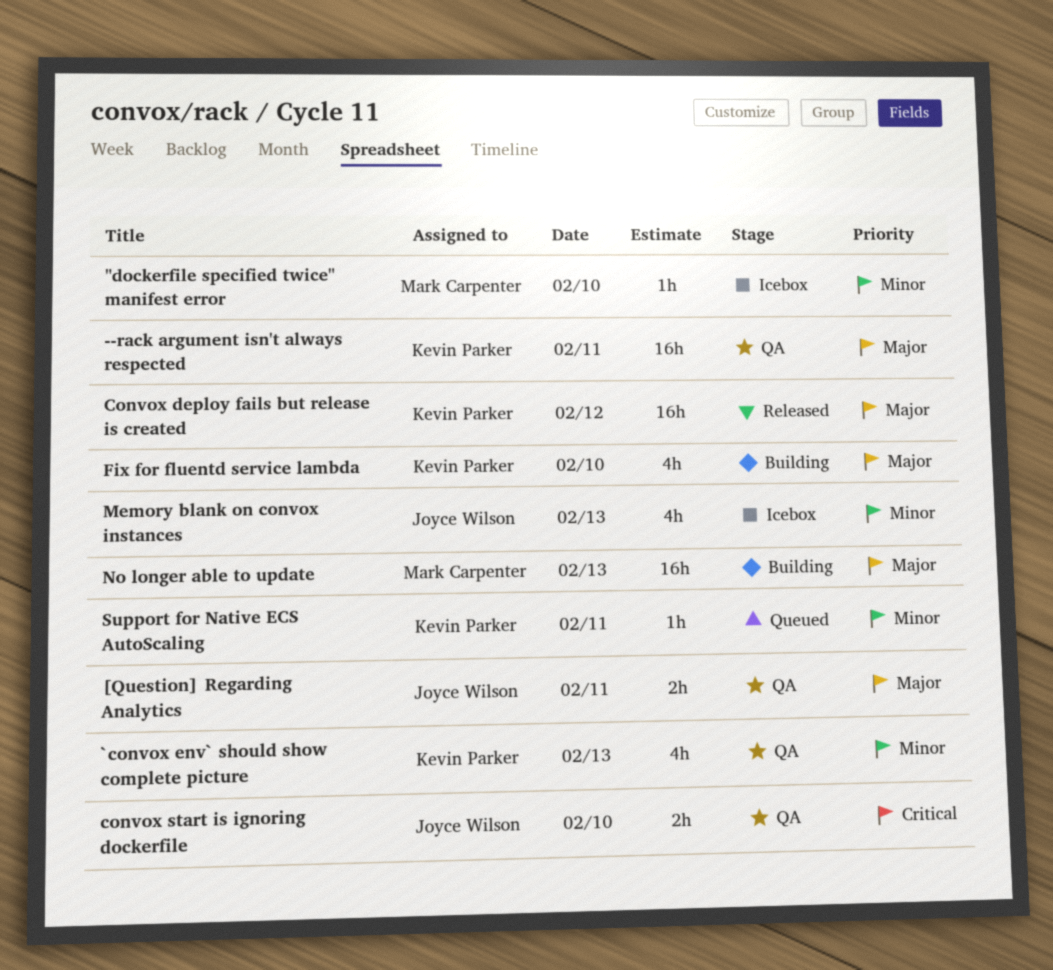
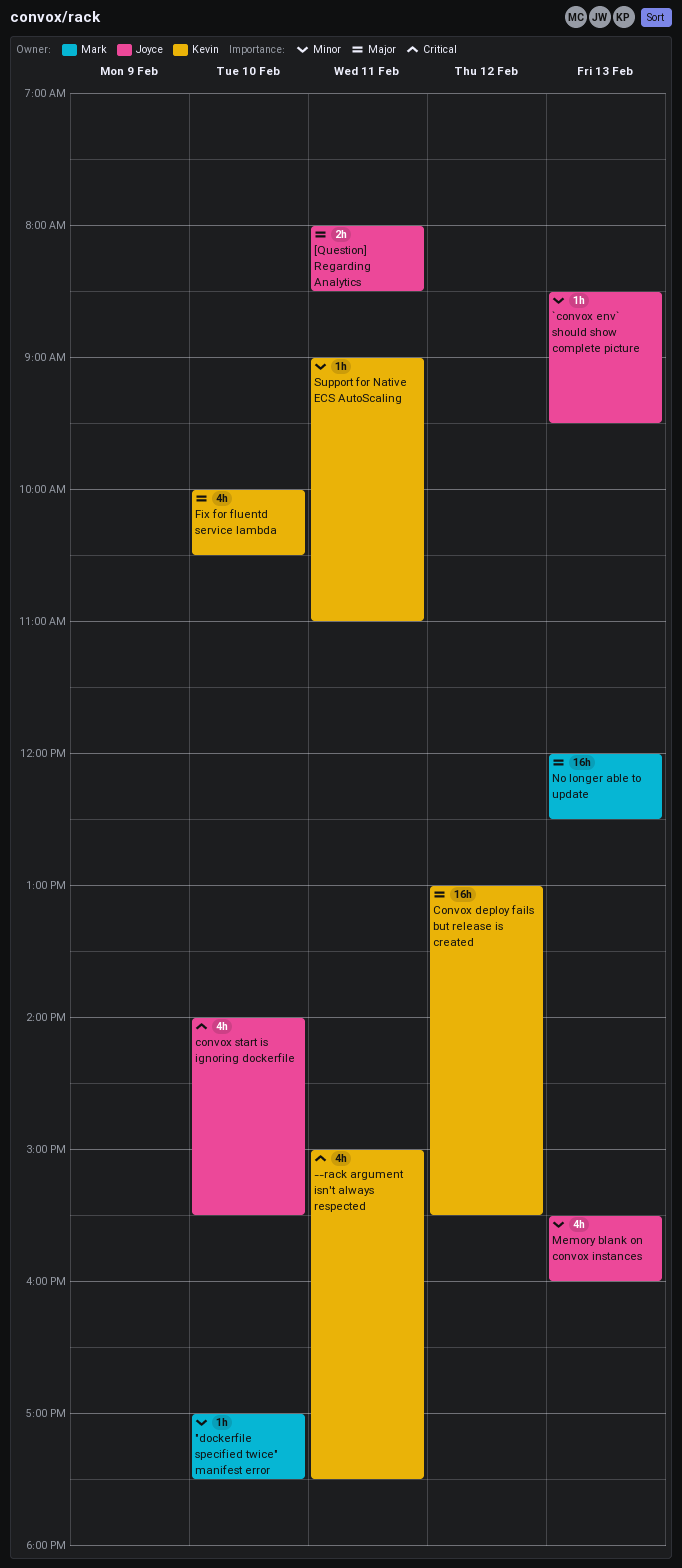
--rack argument isn't always respected, priority: Major -> Critical
--rack argument isn't always respected, estimate: 16h -> 4h
`convox env` should show complete picture, owner: Kevin Parker -> Joyce Wilson
`convox env` should show complete picture, estimate: 4h -> 1h
convox start is ignoring dockerfile, estimate: 2h -> 4h

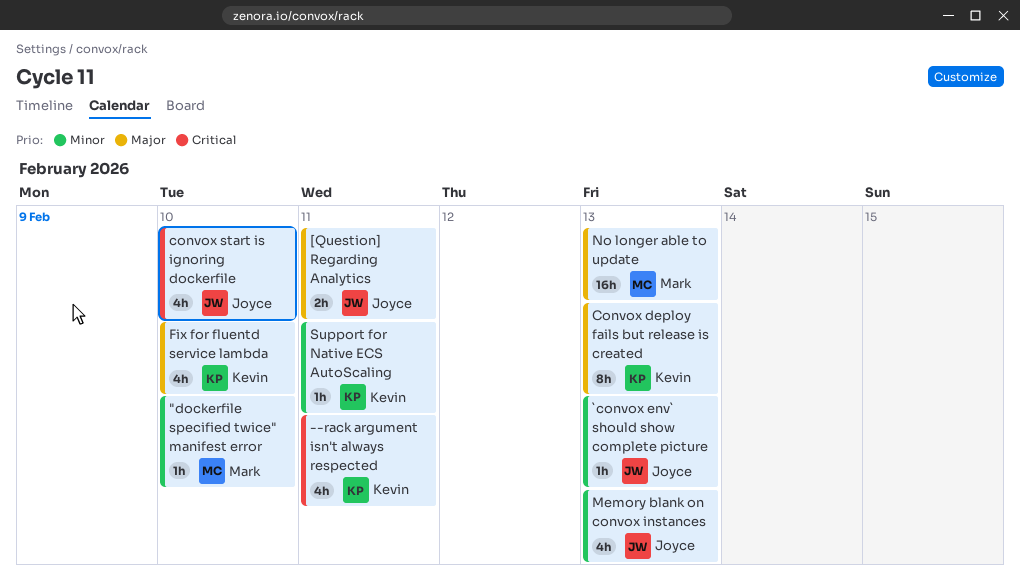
Convox deploy fails but release is created, estimate: 16h -> 8h
Convox deploy fails but release is created, day: Feb 12 -> Feb 13

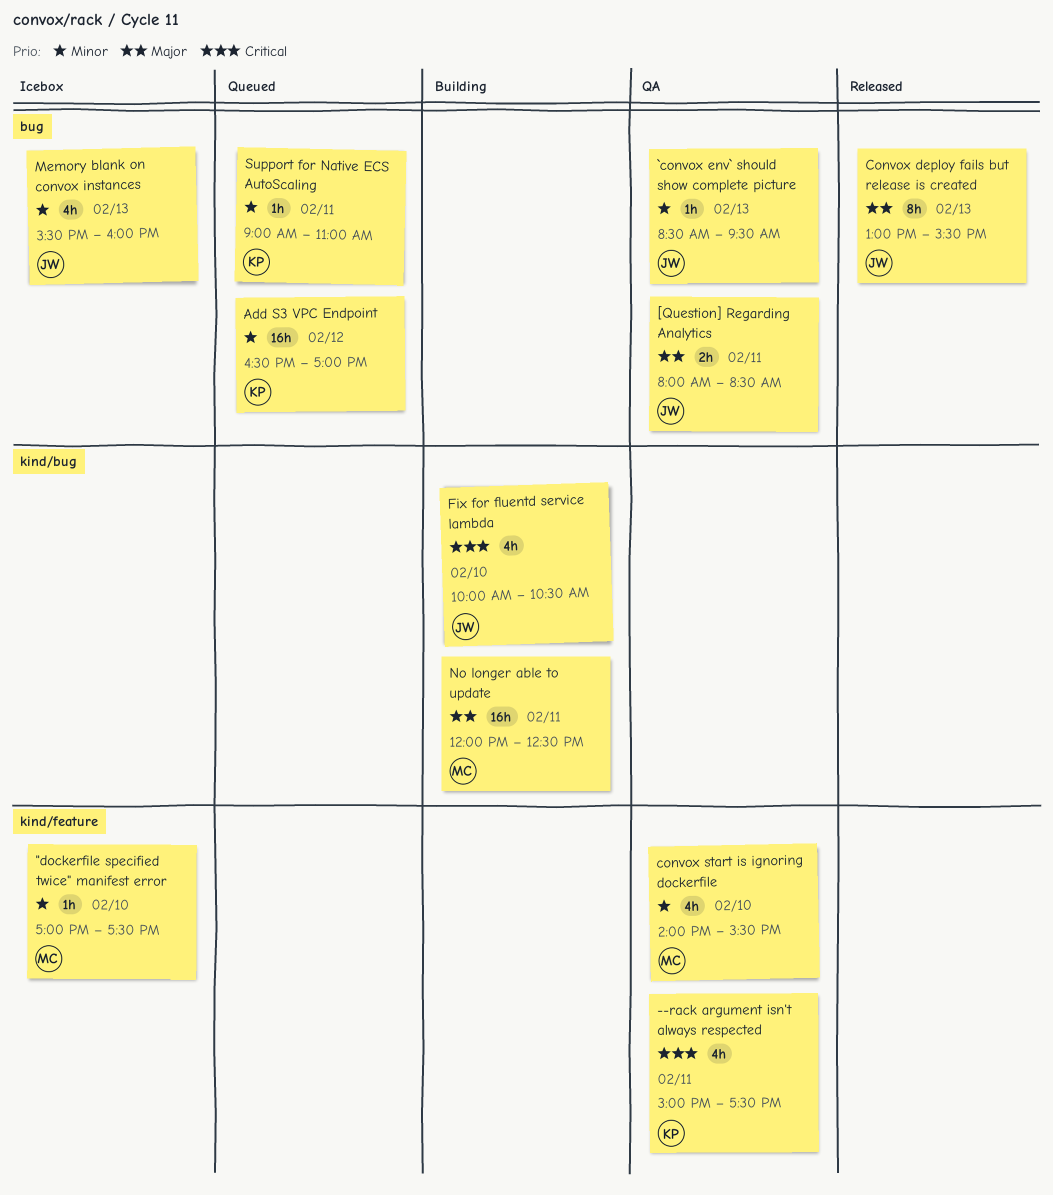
Add S3 VPC Endpoint: none -> present
Convox deploy fails but release is created, owner: Kevin -> Joyce
convox start is ignoring dockerfile, owner: Joyce -> Mark
convox start is ignoring dockerfile, priority: Critical -> Minor
Fix for fluentd service lambda, owner: Kevin -> Joyce
Fix for fluentd service lambda, priority: Major -> Critical
No longer able to update, day: Feb 13 -> Feb 11

